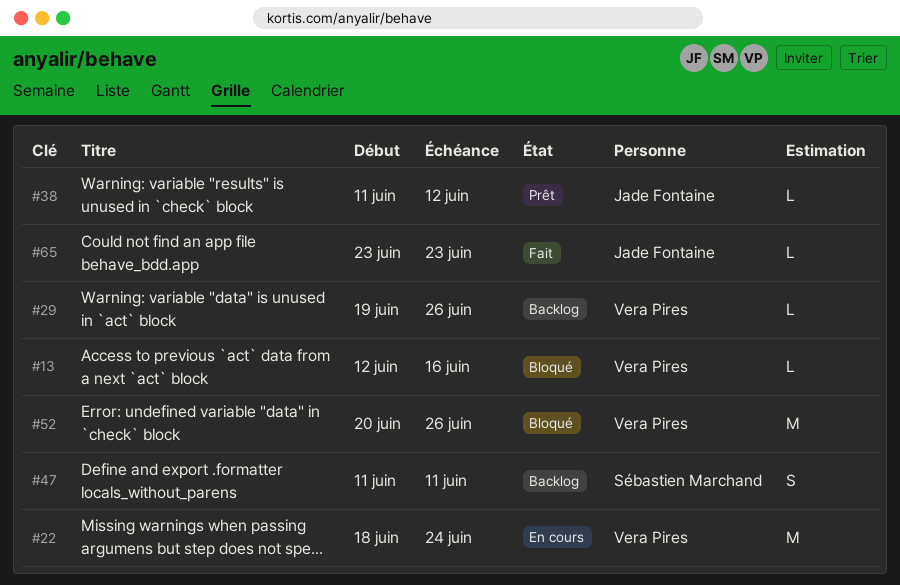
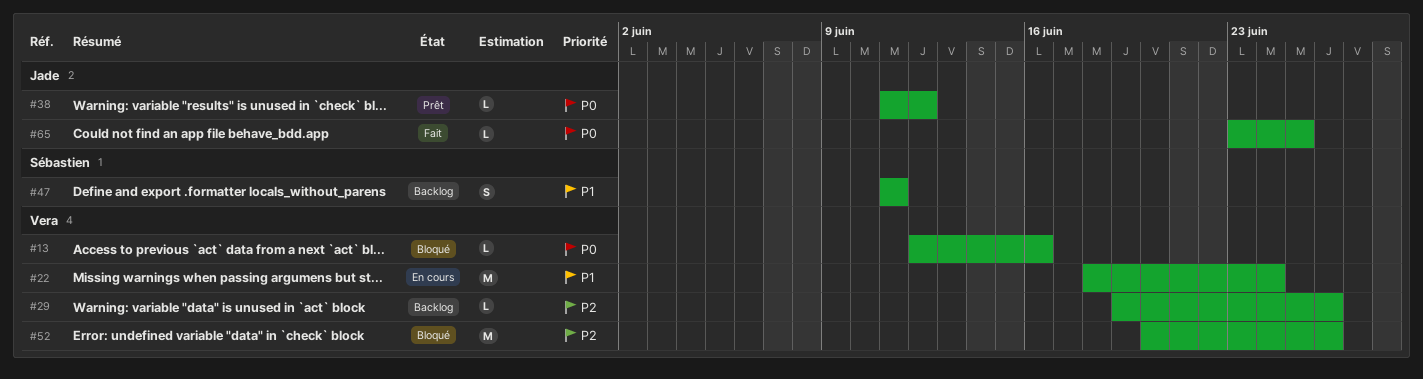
#65, due: Jun 23 -> Jun 25

